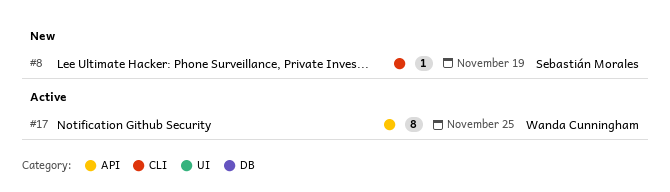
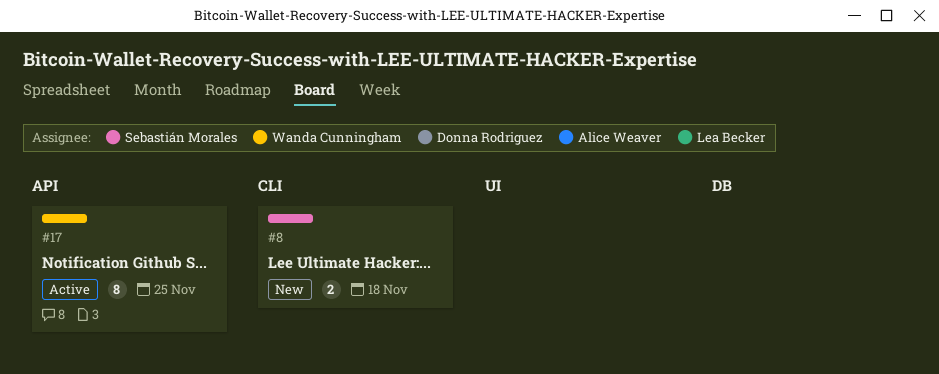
#8, estimate: 1 -> 2
#8, due: Nov 19 -> Nov 18

